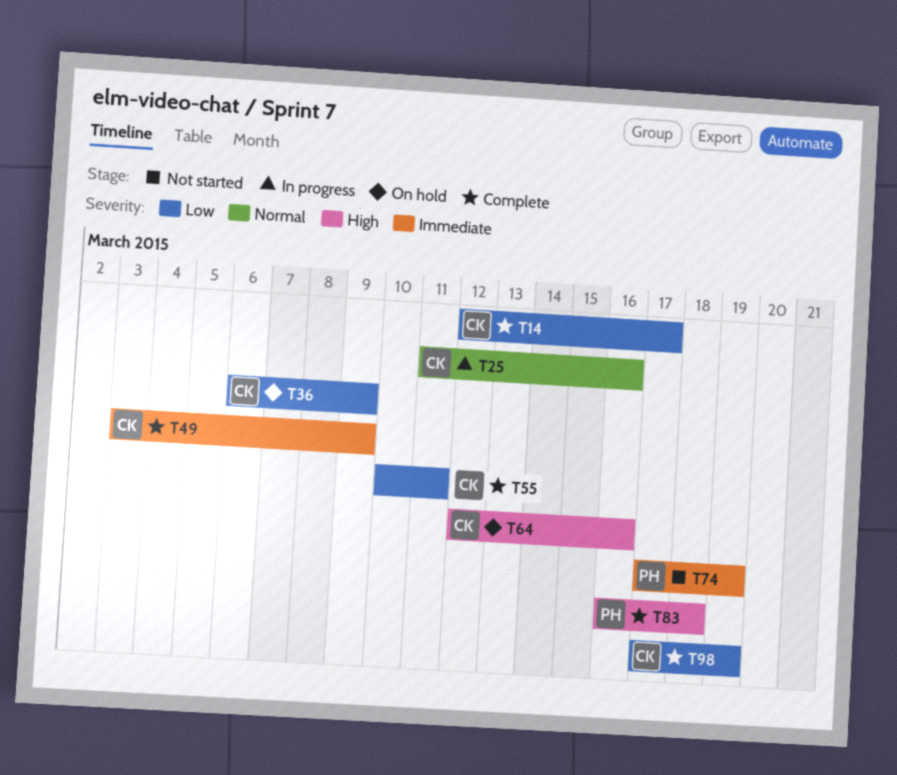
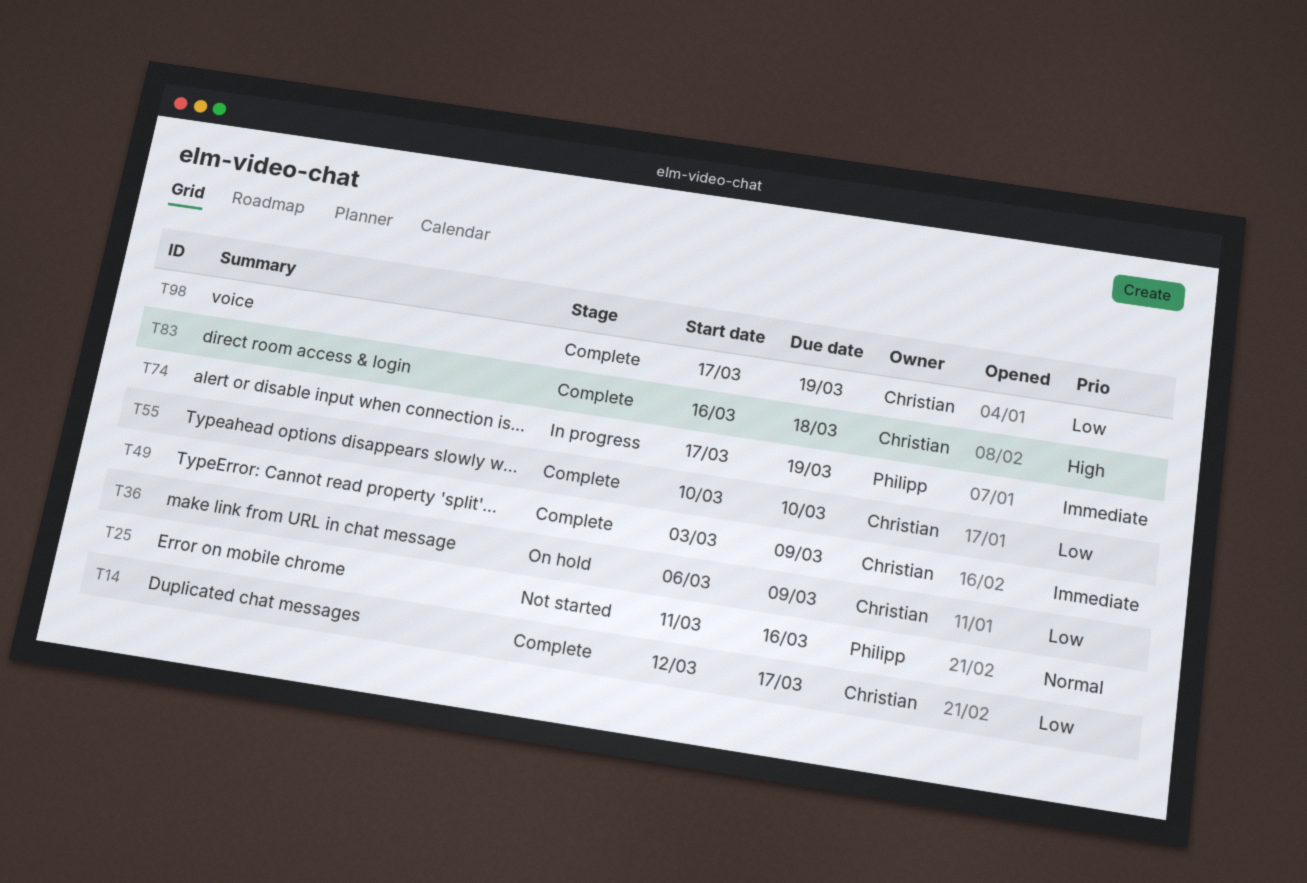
T25, status: In progress -> Not started
T25, owner: Christian -> Philipp
T55, due: Mar 11 -> Mar 10
T64: present -> none
T74, status: Not started -> In progress
T83, owner: Philipp -> Christian

